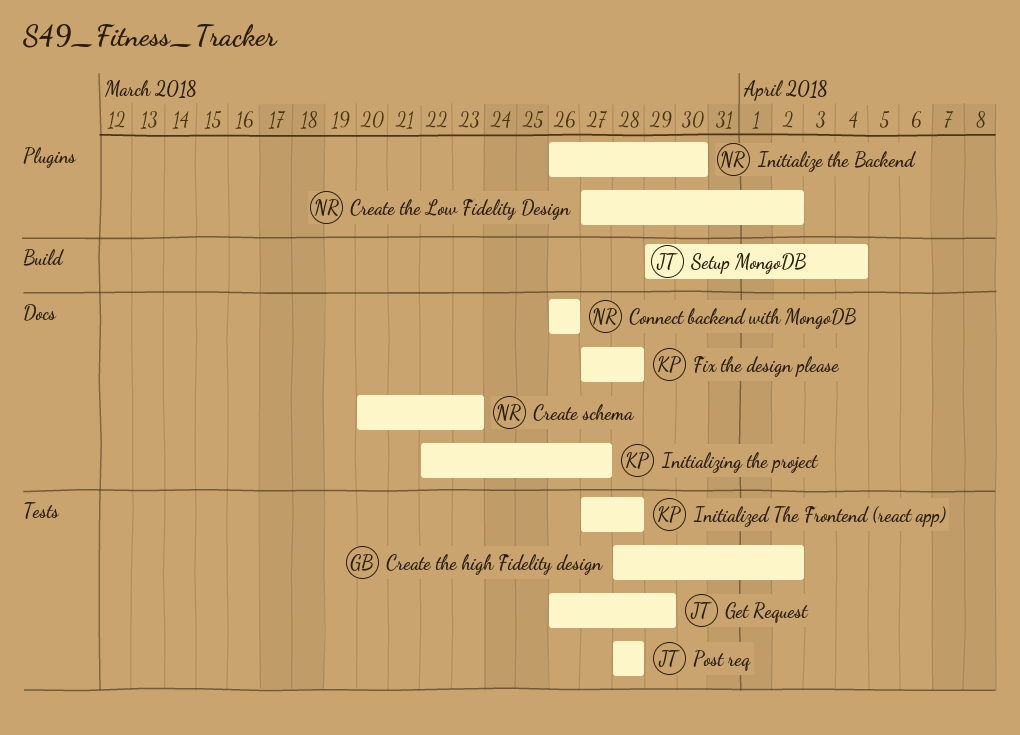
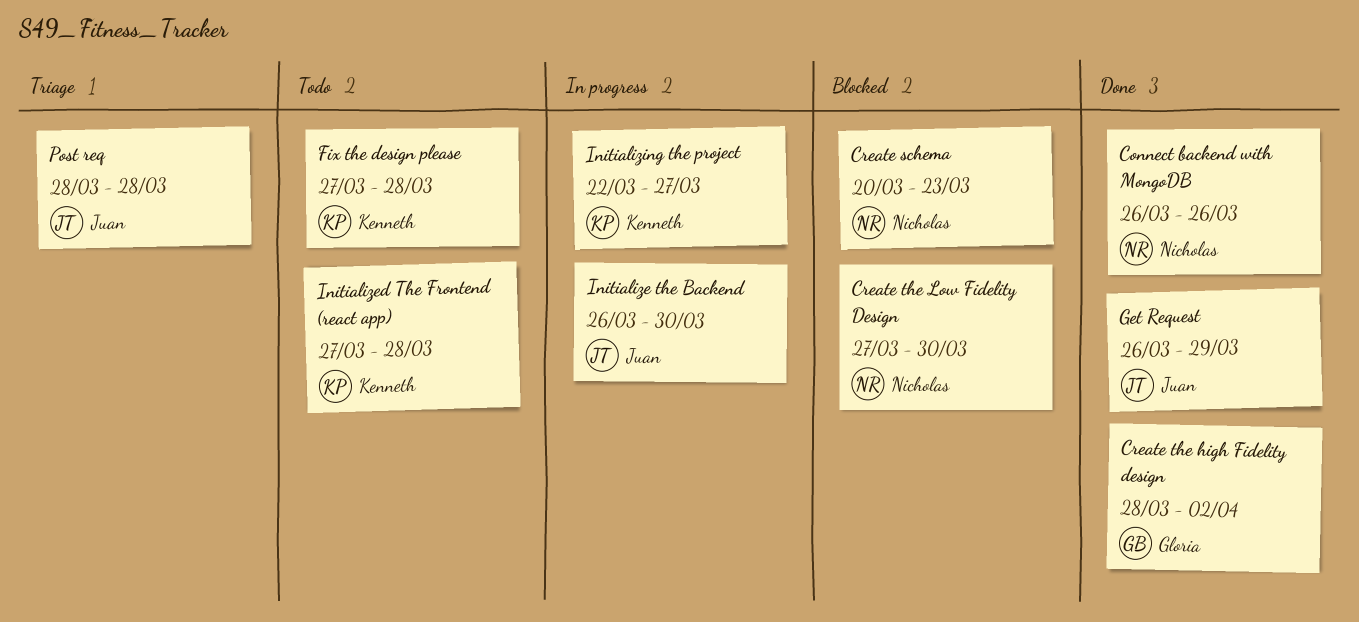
Create the Low Fidelity Design, due: Apr 2 -> Mar 30
Initialize the Backend, owner: Nicholas -> Juan
Setup MongoDB: present -> none

